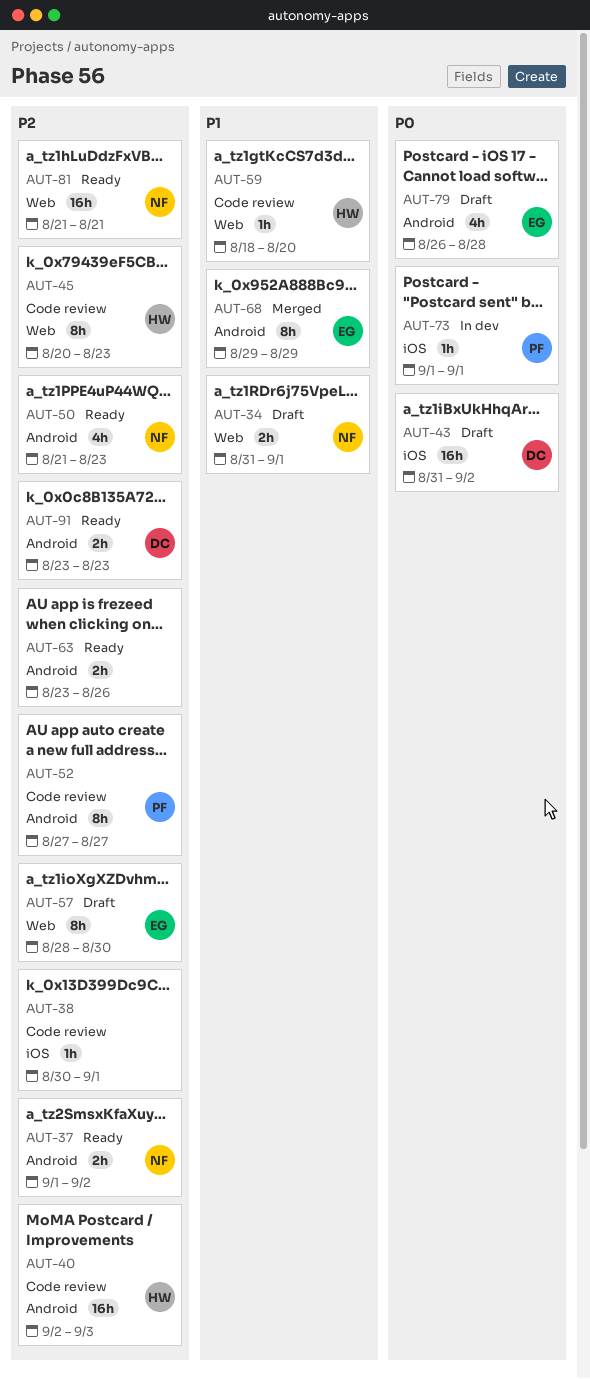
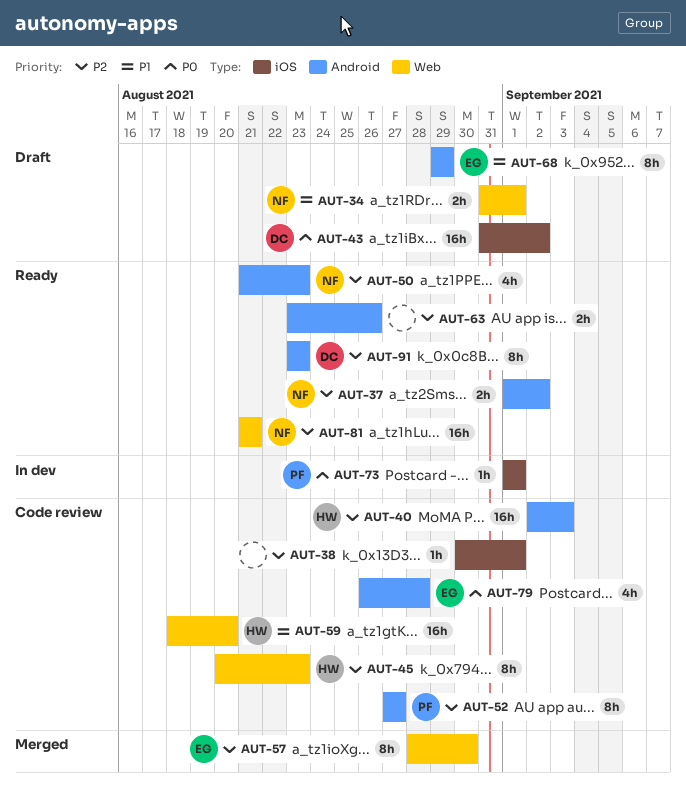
AUT-57, status: Draft -> Merged
AUT-59, estimate: 1h -> 16h
AUT-68, status: Merged -> Draft
AUT-79, status: Draft -> Code review
AUT-91, estimate: 2h -> 8h

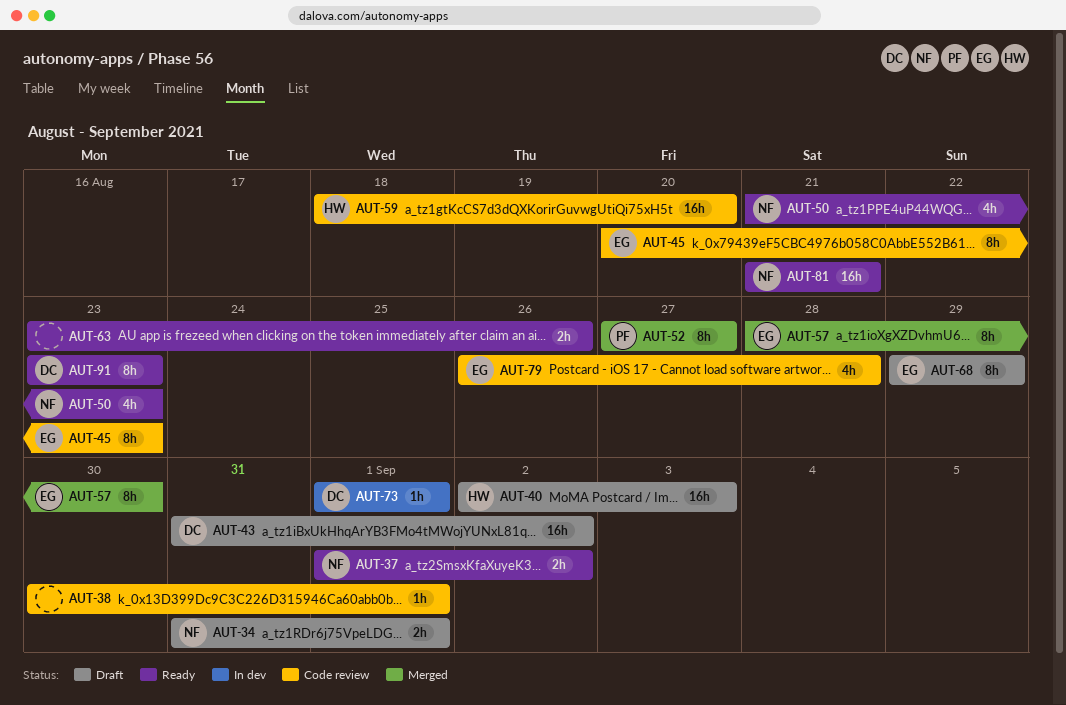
AUT-40, status: Code review -> Draft
AUT-45, owner: HW -> EG
AUT-52, status: Code review -> Merged
AUT-73, owner: PF -> DC

